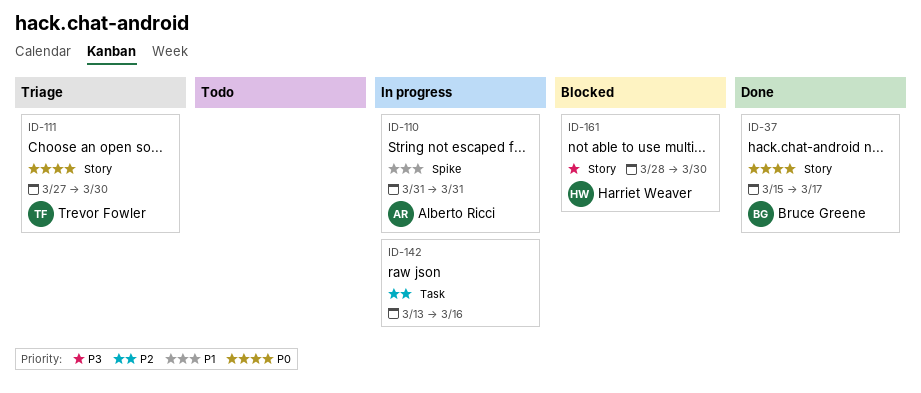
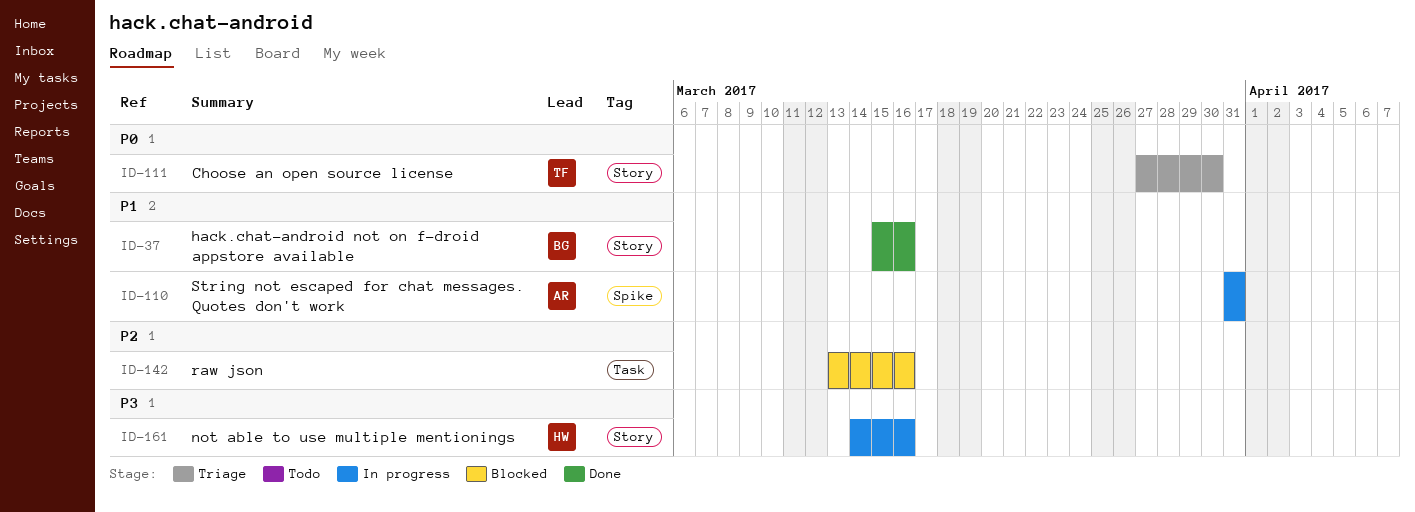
ID-37, priority: P0 -> P1
ID-37, due: Mar 17 -> Mar 16
ID-142, status: In progress -> Blocked
ID-161, status: Blocked -> In progress
ID-161, start: Mar 28 -> Mar 14
ID-161, due: Mar 30 -> Mar 16

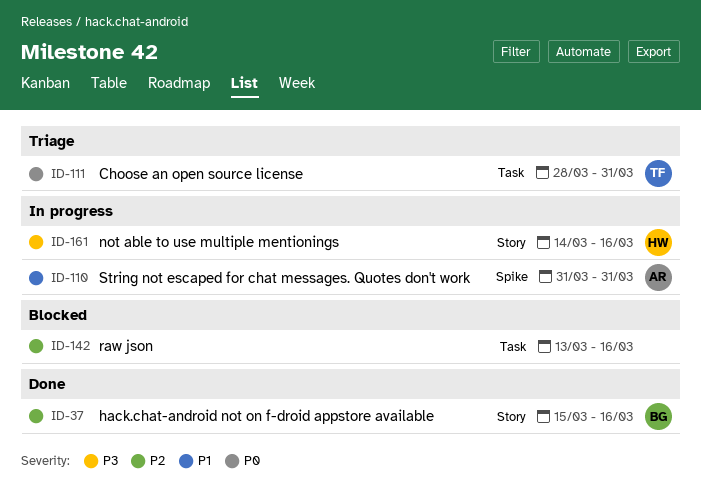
ID-37, priority: P1 -> P2
ID-111, label: Story -> Task
ID-111, start: Mar 27 -> Mar 28
ID-111, due: Mar 30 -> Mar 31

